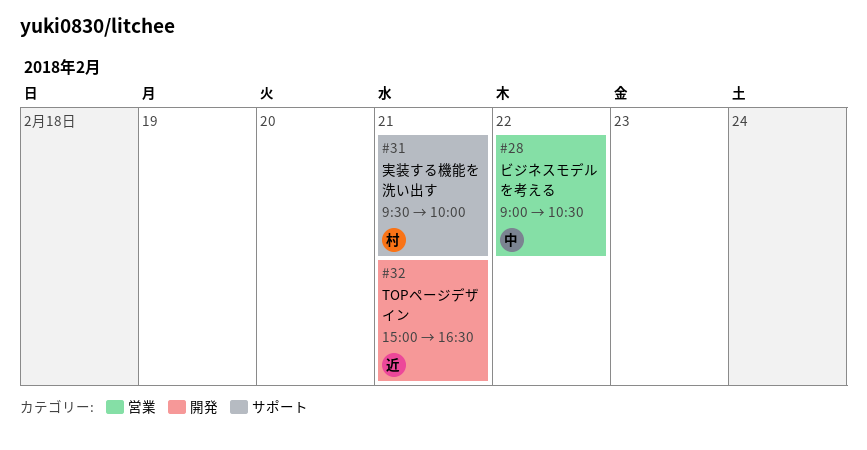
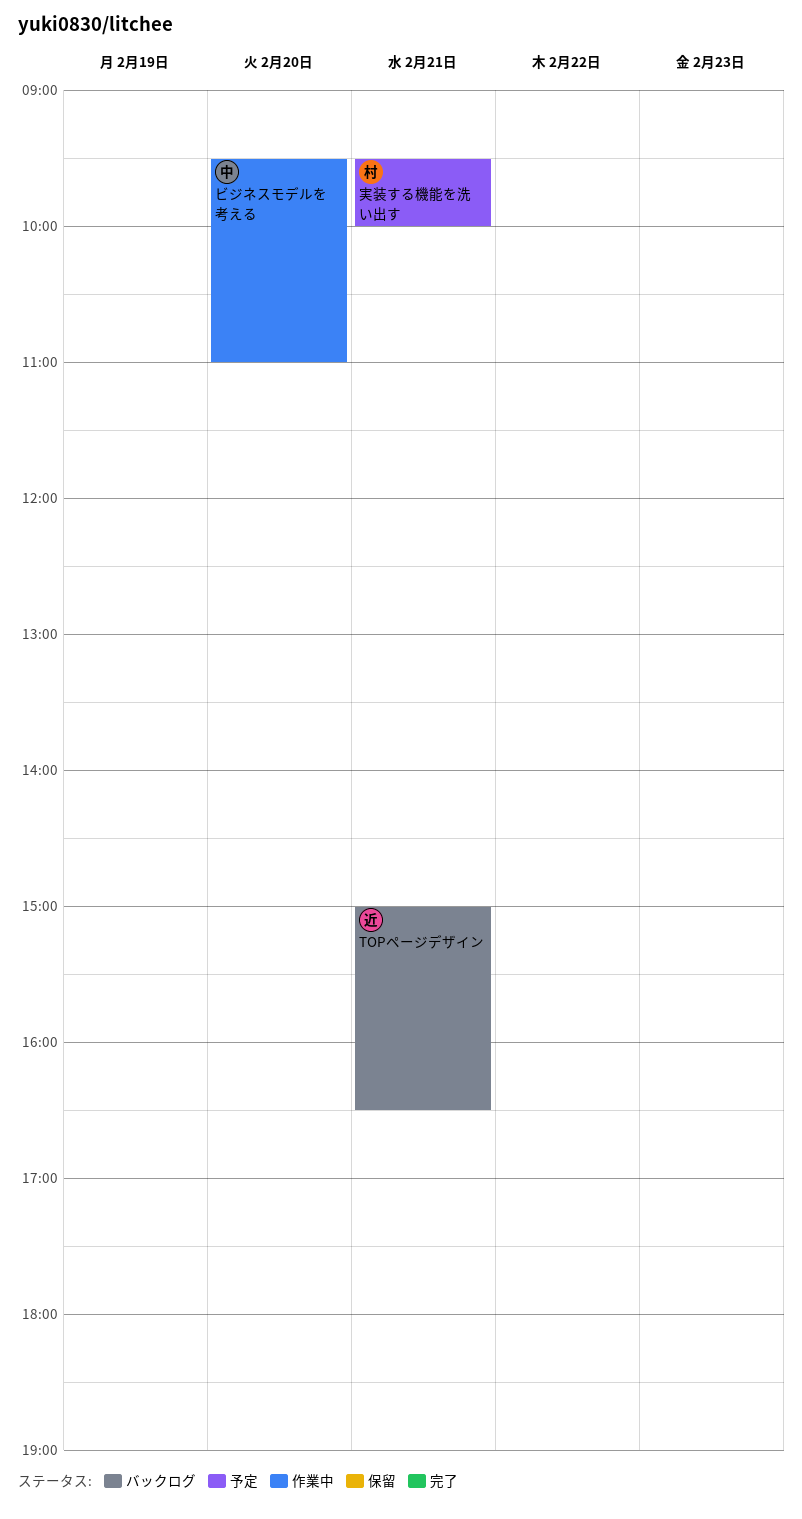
ビジネスモデルを考える, day: Feb 22 -> Feb 20
ビジネスモデルを考える, begins: 09:00 -> 09:30
ビジネスモデルを考える, ends: 10:30 -> 11:00

